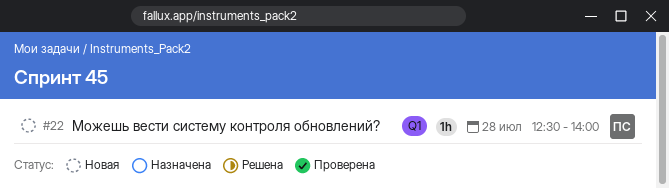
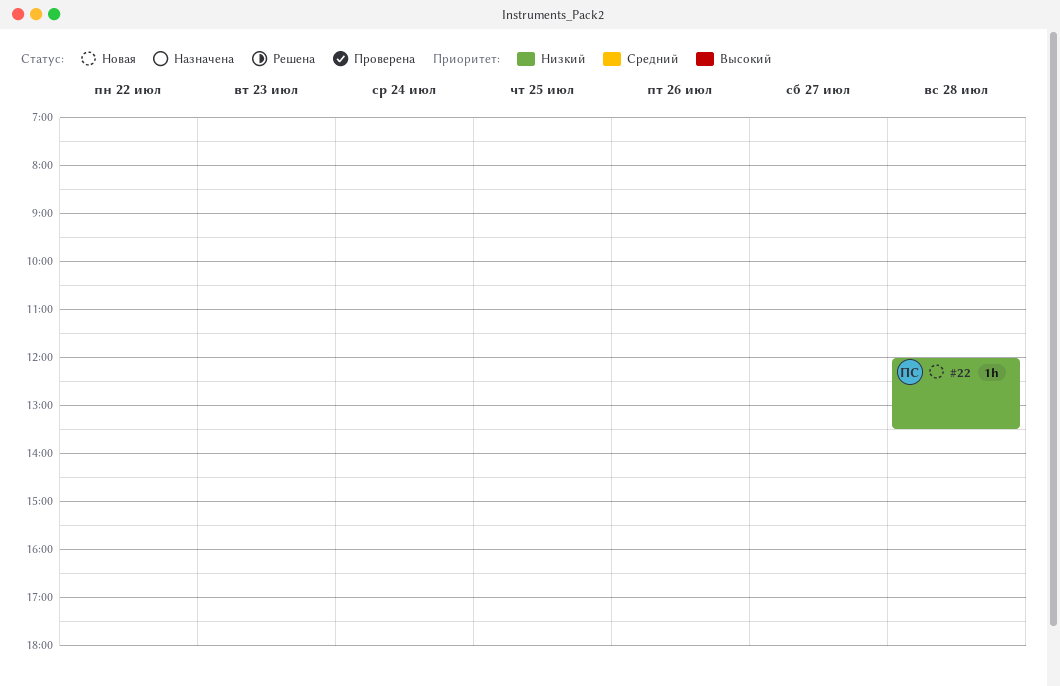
#22, begins: 12:30 -> 12:00
#22, ends: 14:00 -> 13:30

